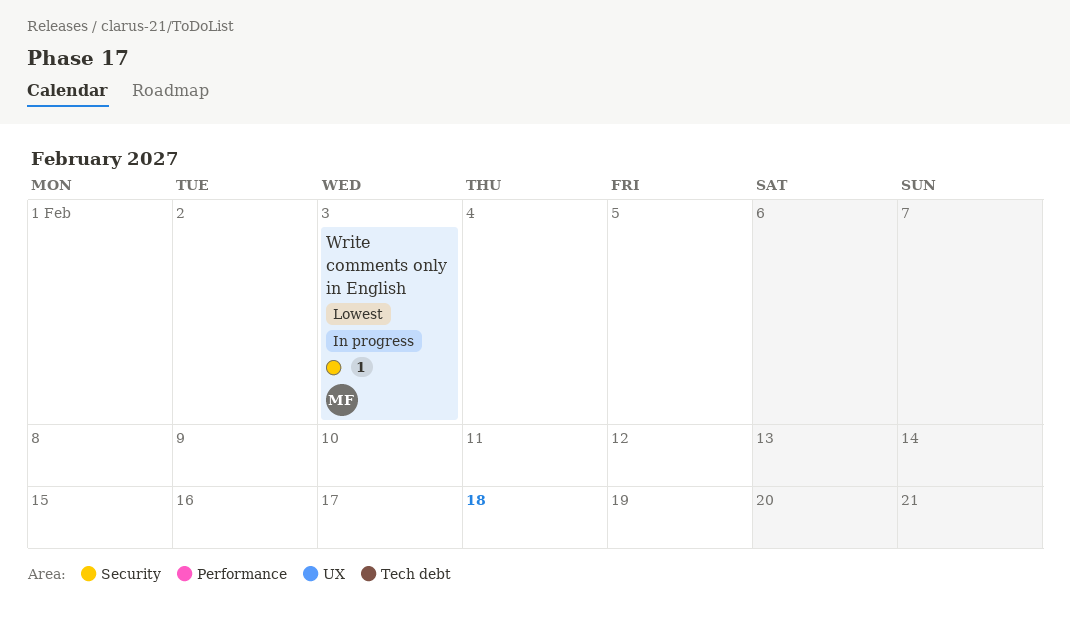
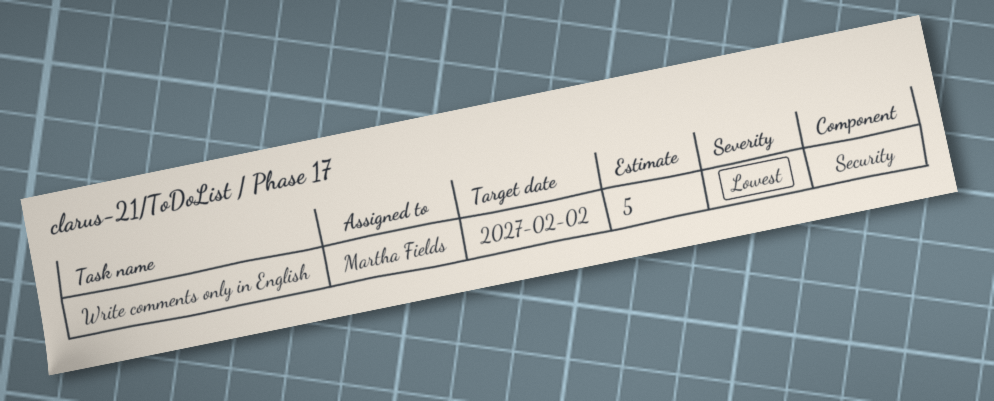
Write comments only in English, estimate: 1 -> 5
Write comments only in English, due: Feb 3 -> Feb 2

